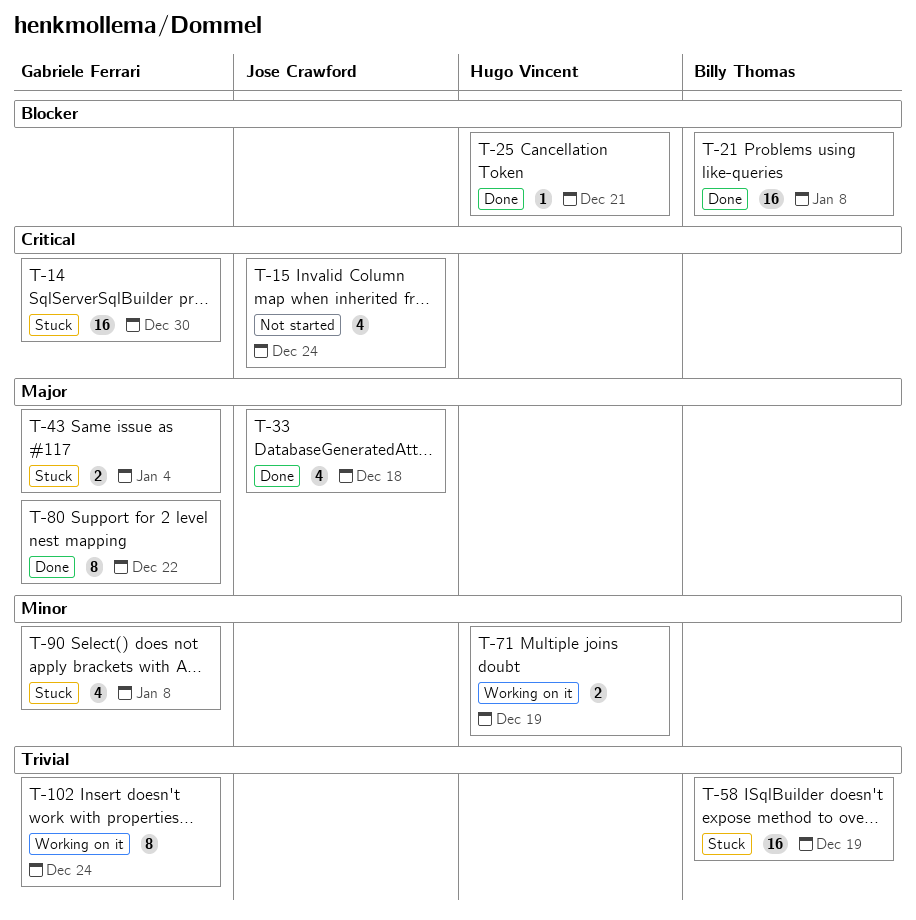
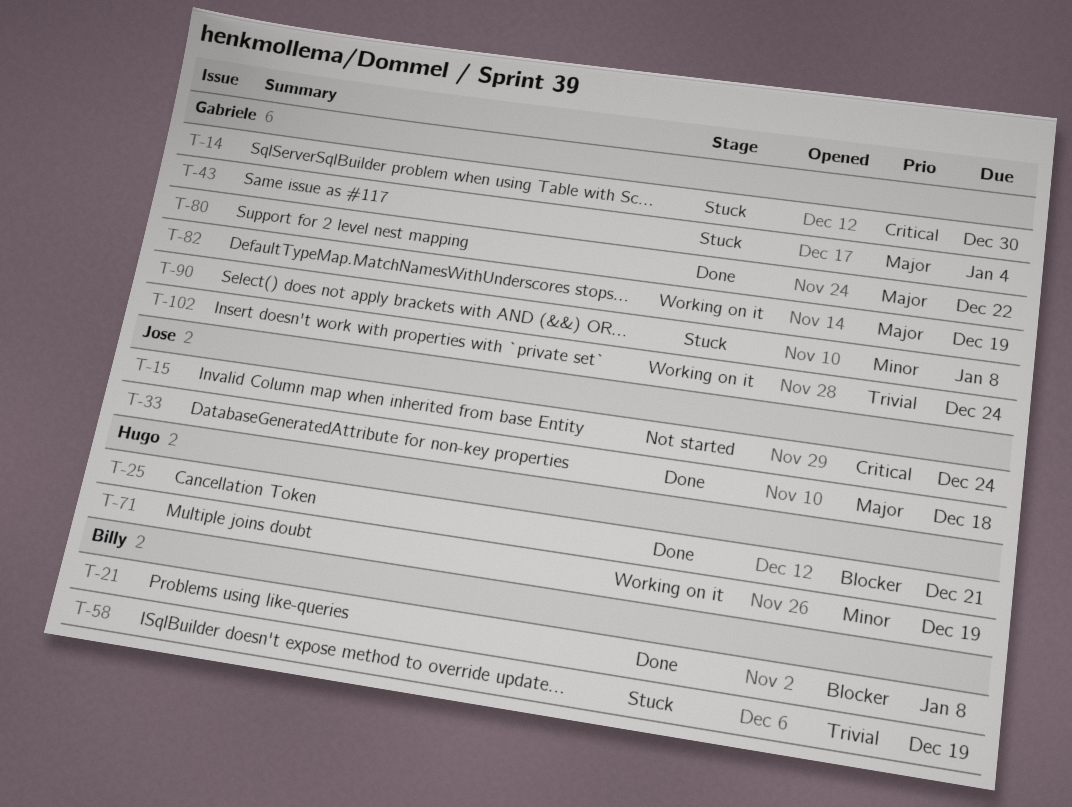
T-82: none -> present

